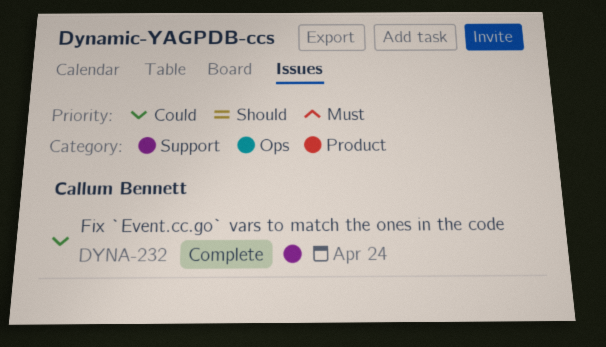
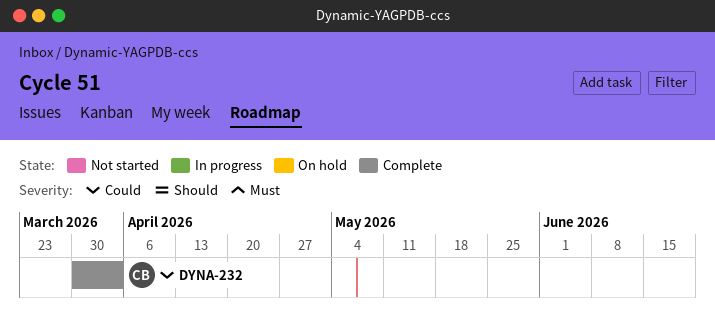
DYNA-232, due: Apr 24 -> Apr 3

